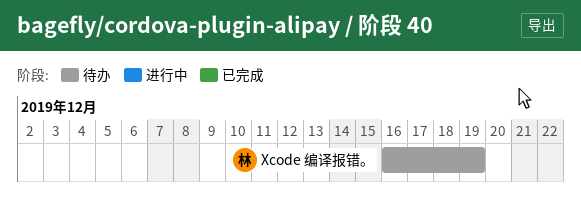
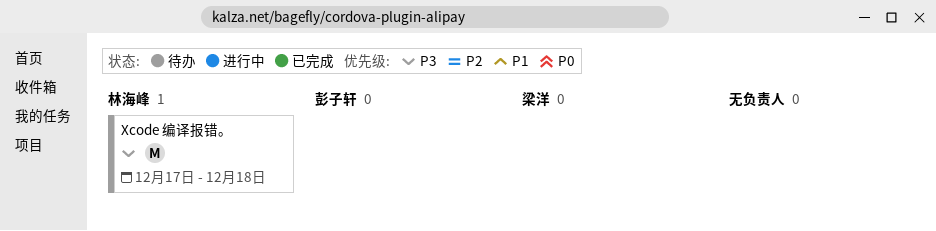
Xcode 编译报错。, start: Dec 16 -> Dec 17
Xcode 编译报错。, due: Dec 19 -> Dec 18

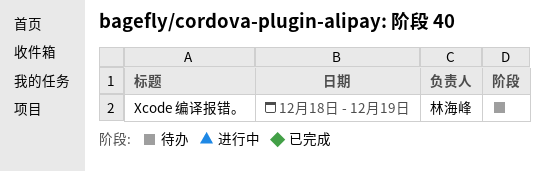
Xcode 编译报错。, start: Dec 17 -> Dec 18
Xcode 编译报错。, due: Dec 18 -> Dec 19

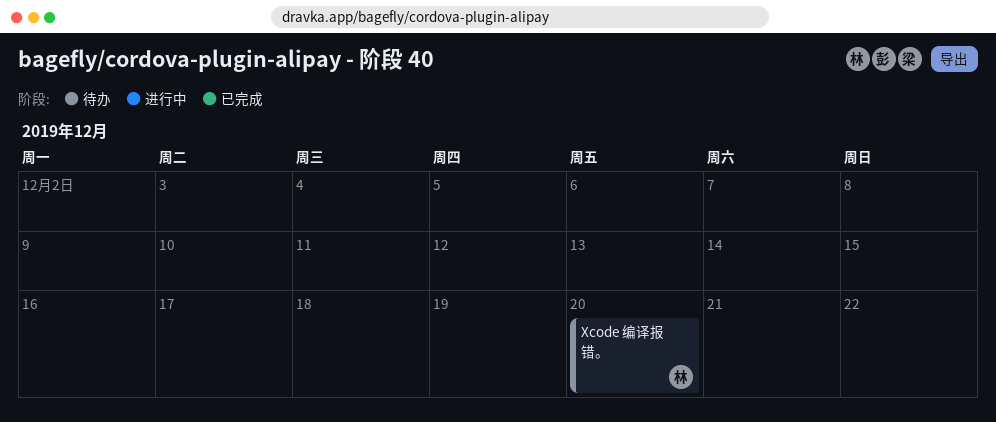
Xcode 编译报错。, due: Dec 19 -> Dec 20

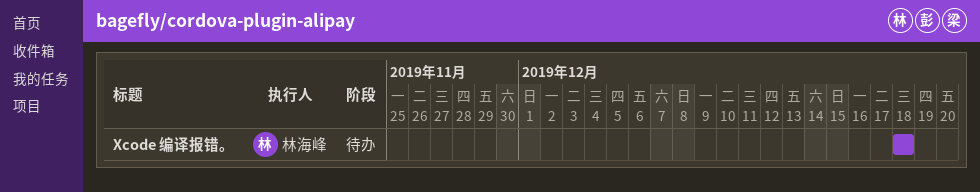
Xcode 编译报错。, due: Dec 20 -> Dec 18

